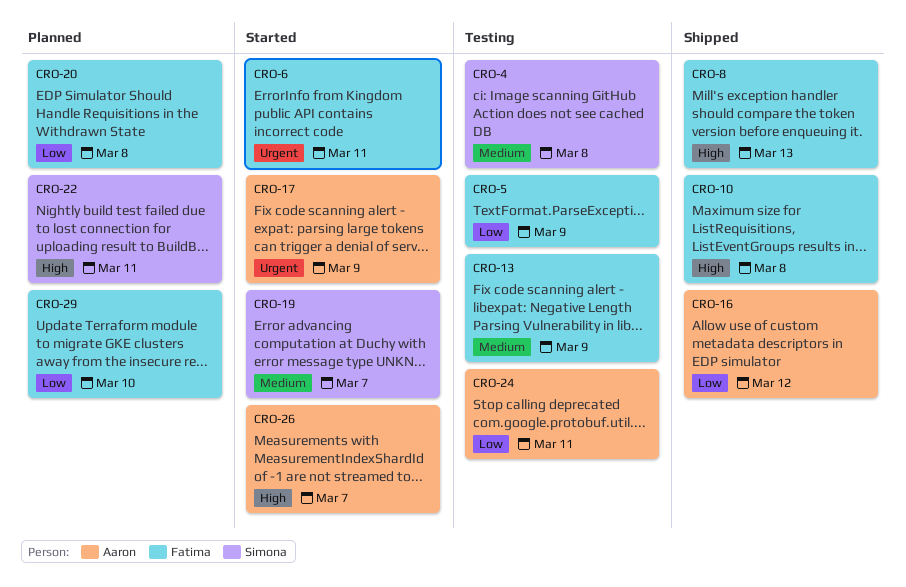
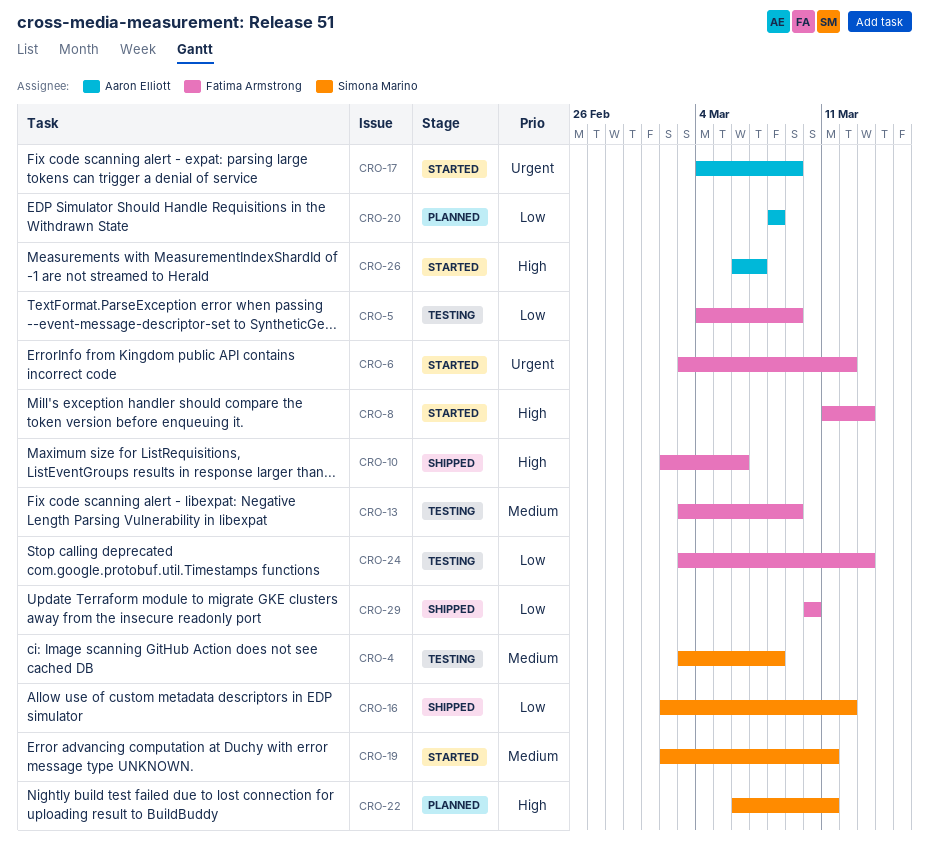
CRO-6, due: Mar 11 -> Mar 12
CRO-8, status: Shipped -> Started
CRO-10, due: Mar 8 -> Mar 6
CRO-16, owner: Aaron Elliott -> Simona Marino
CRO-19, due: Mar 7 -> Mar 11
CRO-20, owner: Fatima Armstrong -> Aaron Elliott
CRO-24, owner: Aaron Elliott -> Fatima Armstrong
CRO-24, due: Mar 11 -> Mar 13
CRO-29, status: Planned -> Shipped

